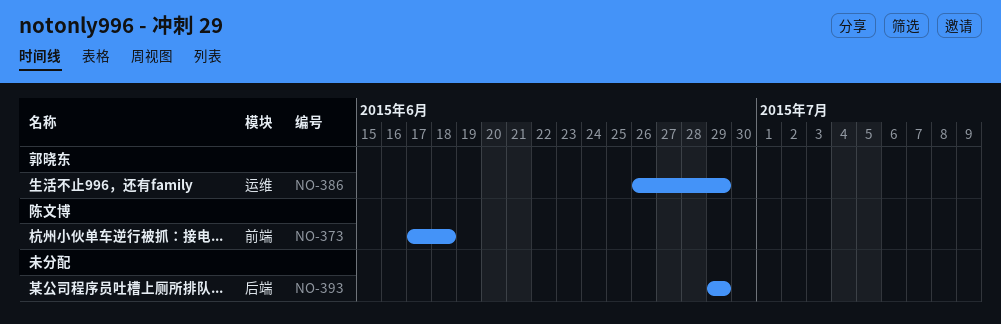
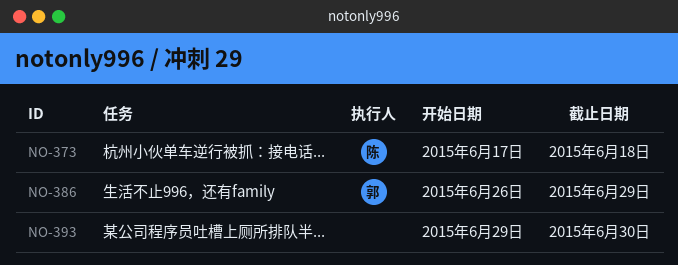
NO-393, due: Jun 29 -> Jun 30

